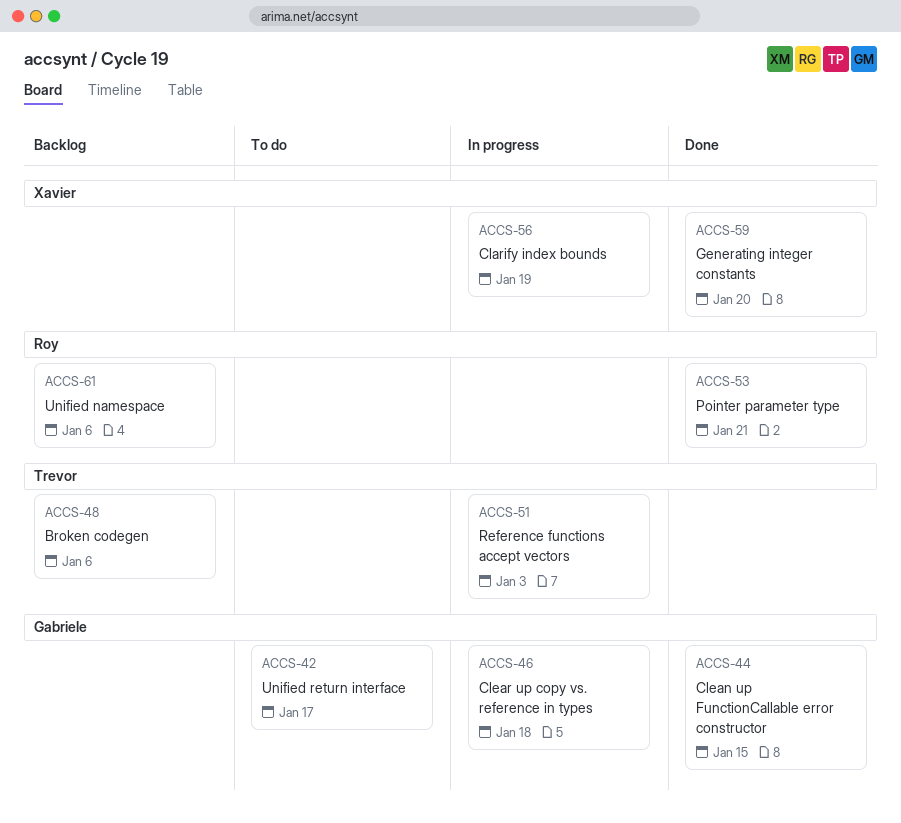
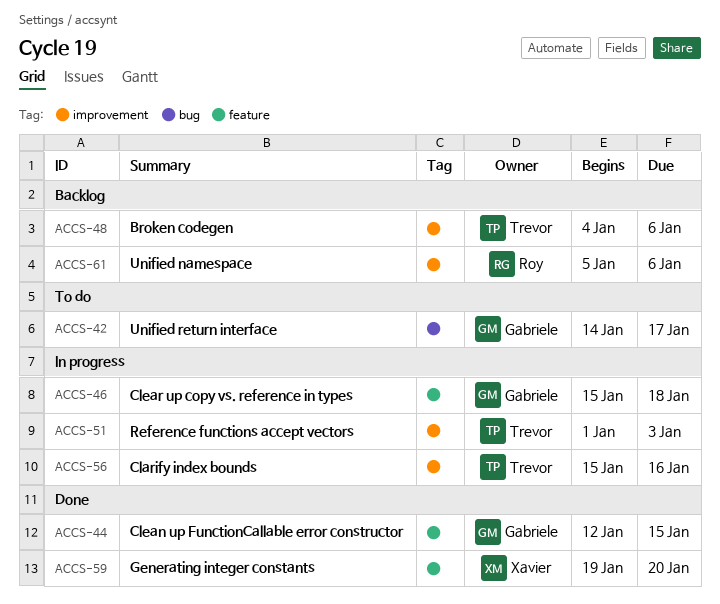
ACCS-53: present -> none
ACCS-56, owner: Xavier -> Trevor
ACCS-56, due: Jan 19 -> Jan 16

